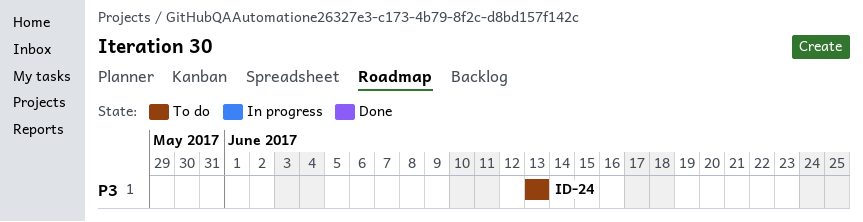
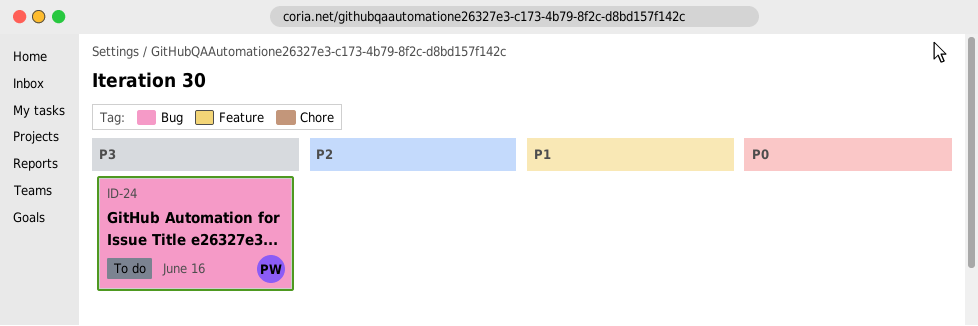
ID-24, due: Jun 13 -> Jun 16

